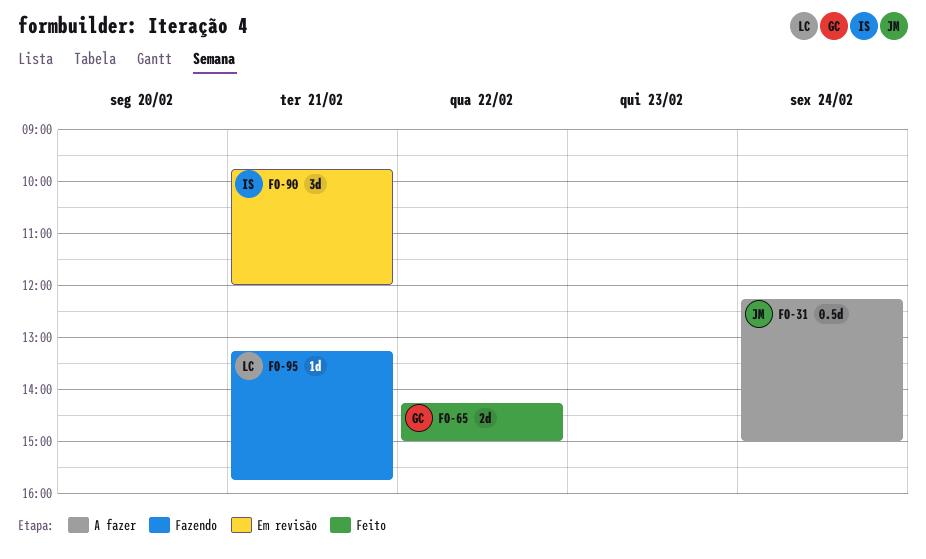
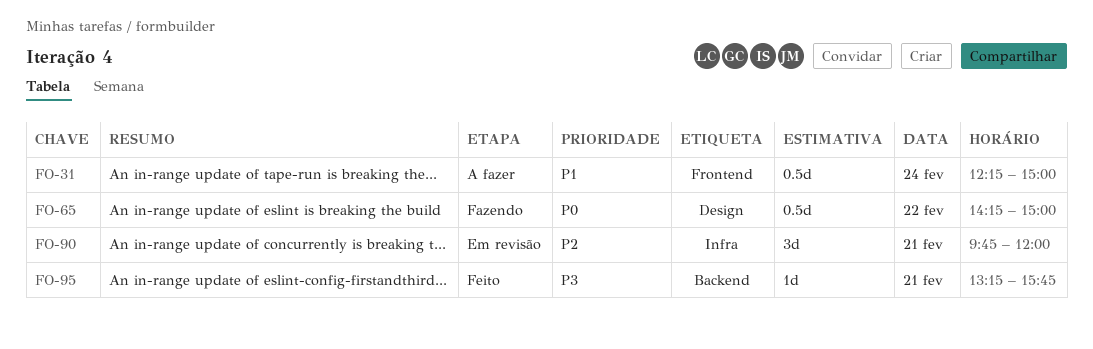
FO-65, status: Feito -> Fazendo
FO-65, estimate: 2d -> 0.5d
FO-95, status: Fazendo -> Feito

